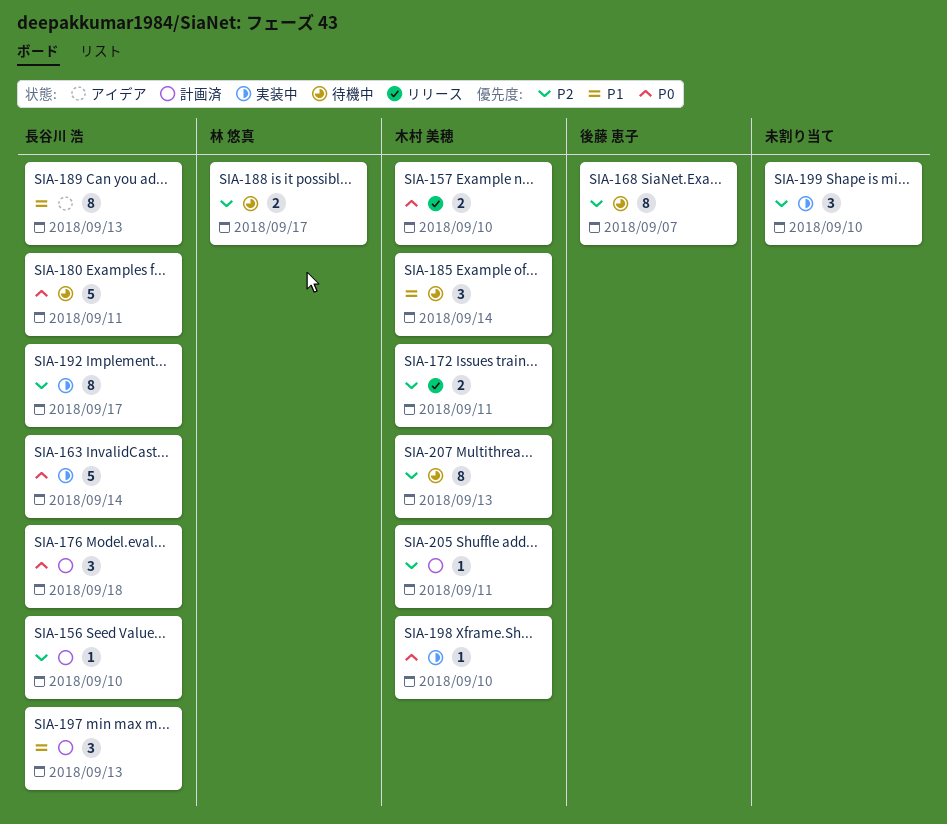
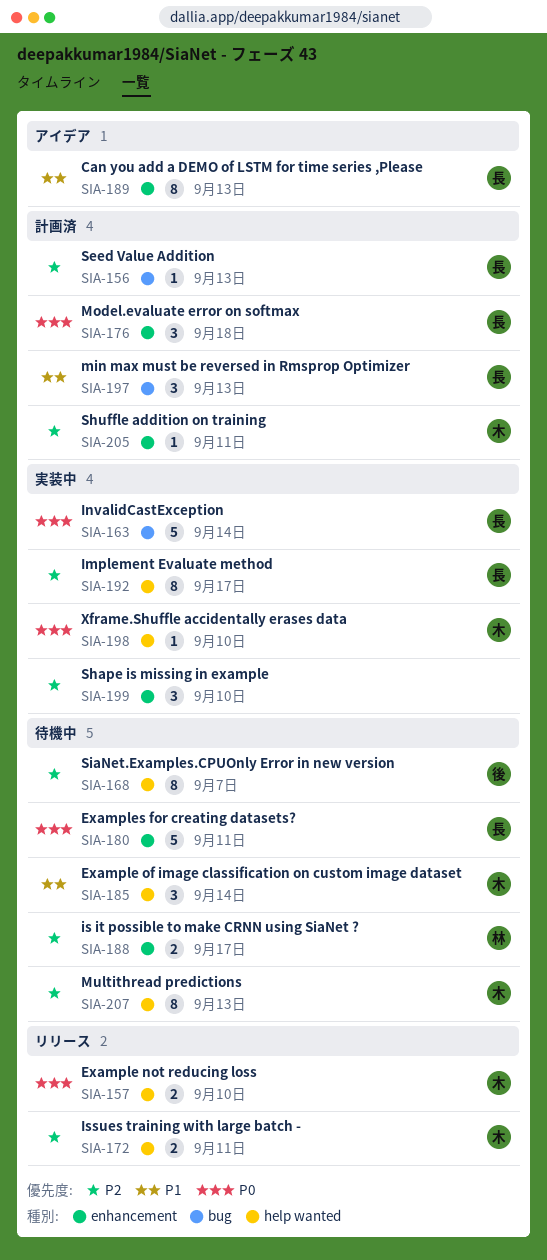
SIA-156, due: Sep 10 -> Sep 13

